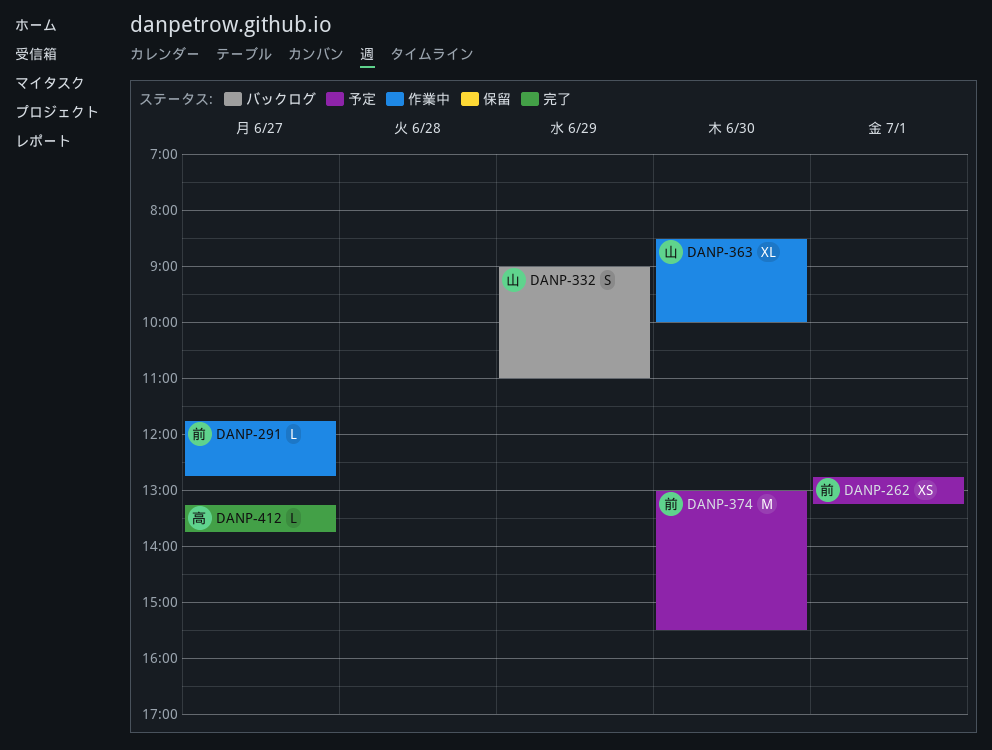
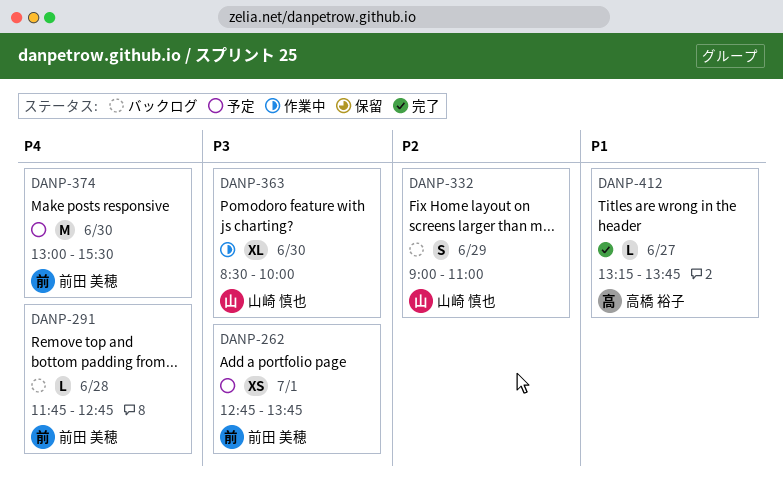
DANP-262, ends: 13:15 -> 13:45
DANP-291, status: 作業中 -> バックログ
DANP-291, day: Jun 27 -> Jun 28

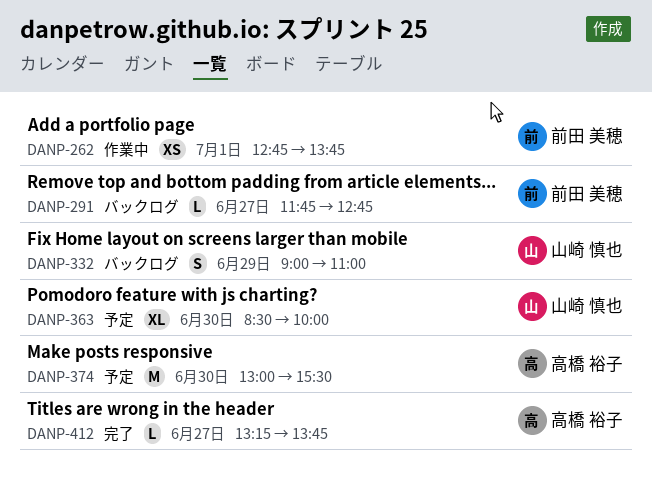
DANP-262, status: 予定 -> 作業中
DANP-291, day: Jun 28 -> Jun 27
DANP-363, status: 作業中 -> 予定
DANP-374, owner: 前田 美穂 -> 高橋 裕子

